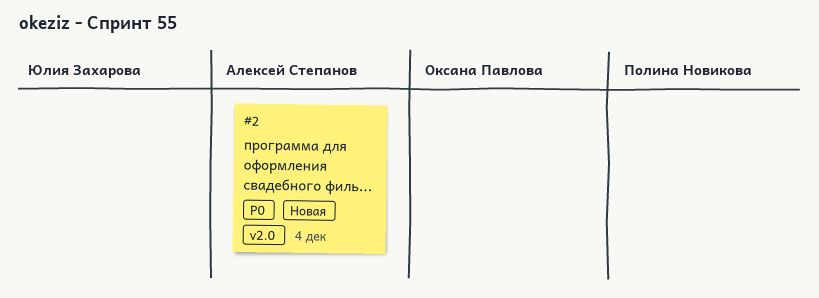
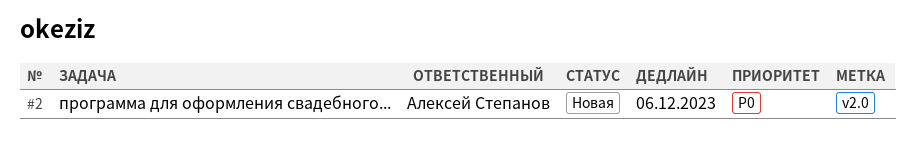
#2, due: Dec 4 -> Dec 6

